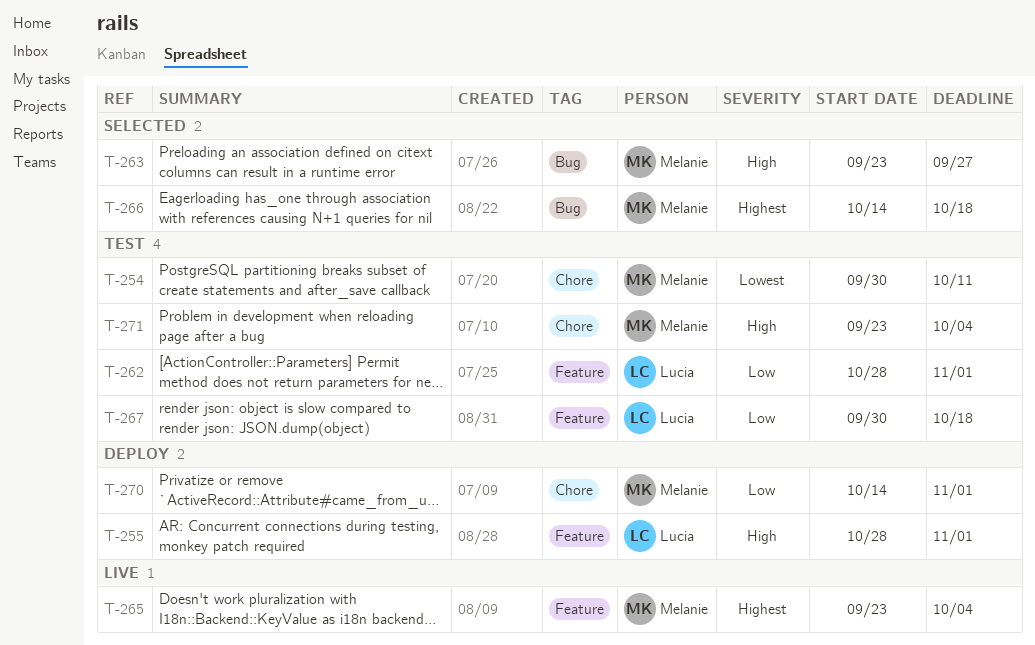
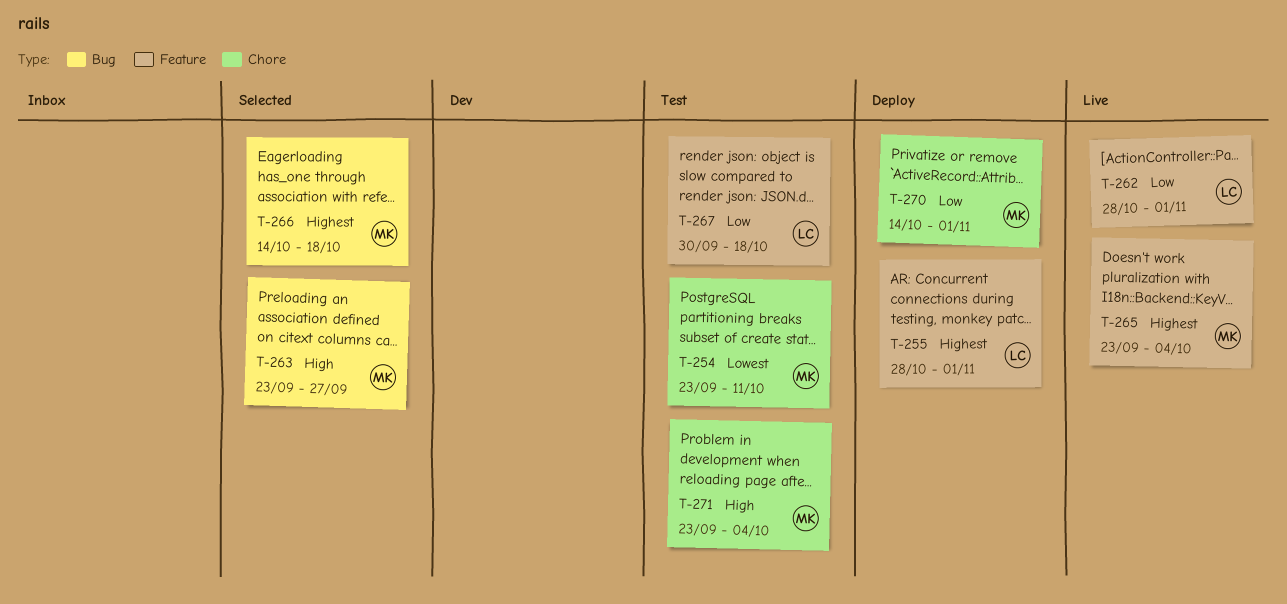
T-254, start: Sep 30 -> Sep 23
T-255, priority: High -> Highest
T-262, status: Test -> Live

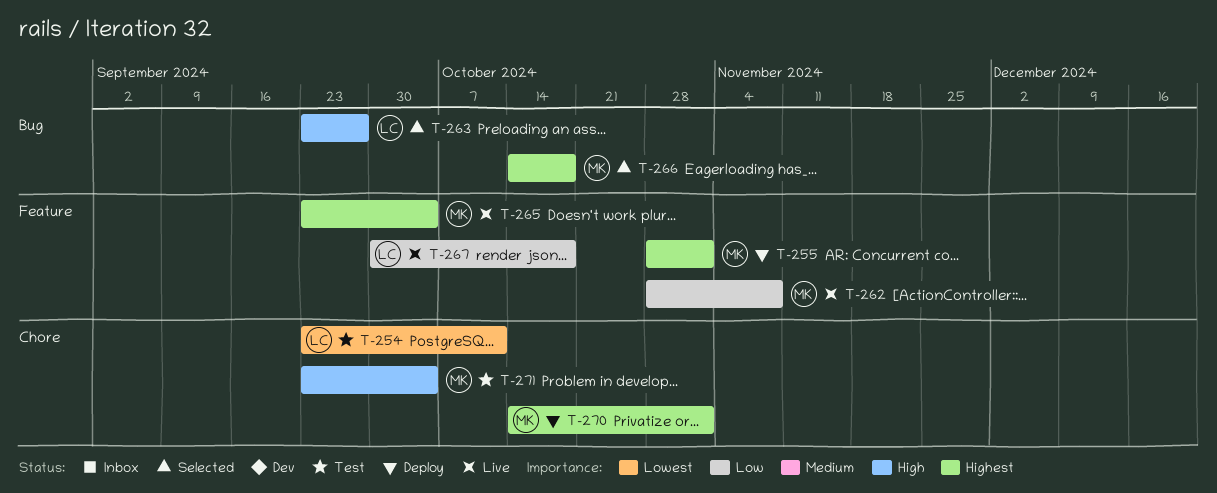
T-254, owner: MK -> LC
T-255, owner: LC -> MK
T-262, owner: LC -> MK
T-262, due: Nov 1 -> Nov 8
T-263, owner: MK -> LC
T-267, status: Test -> Live
T-270, priority: Low -> Highest

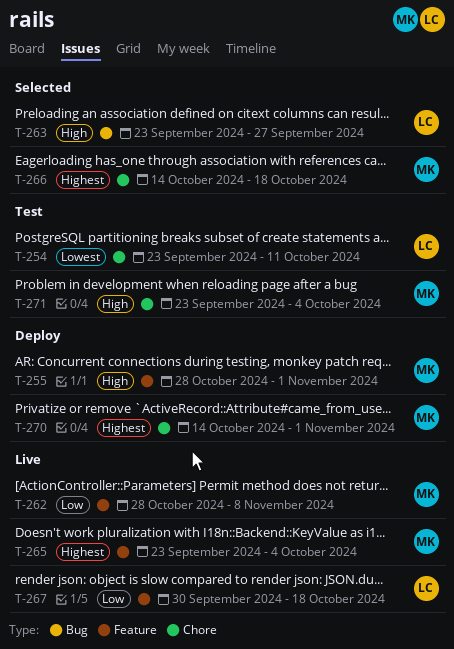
T-255, priority: Highest -> High
T-266, label: Bug -> Chore

